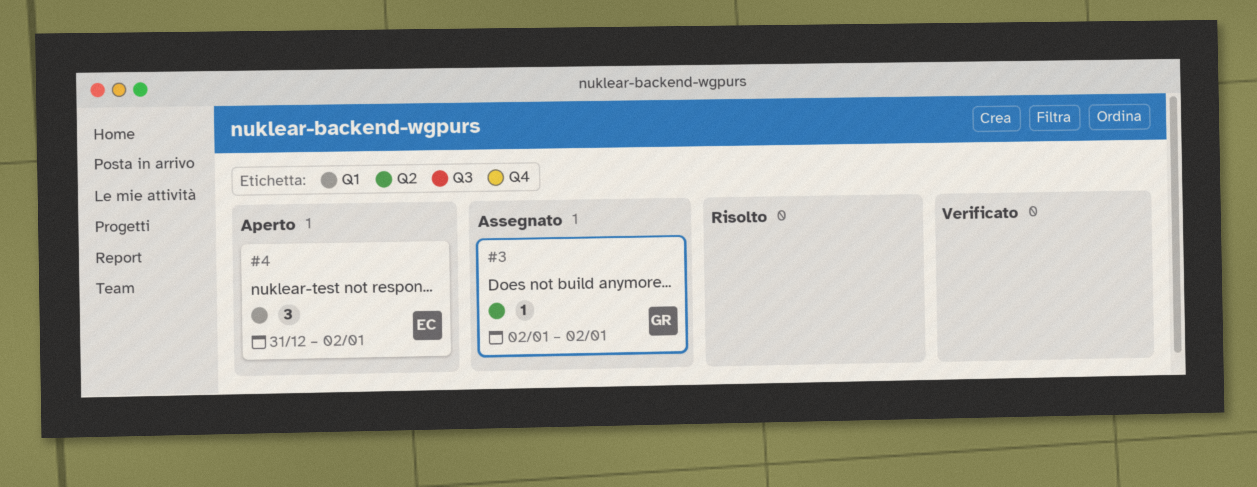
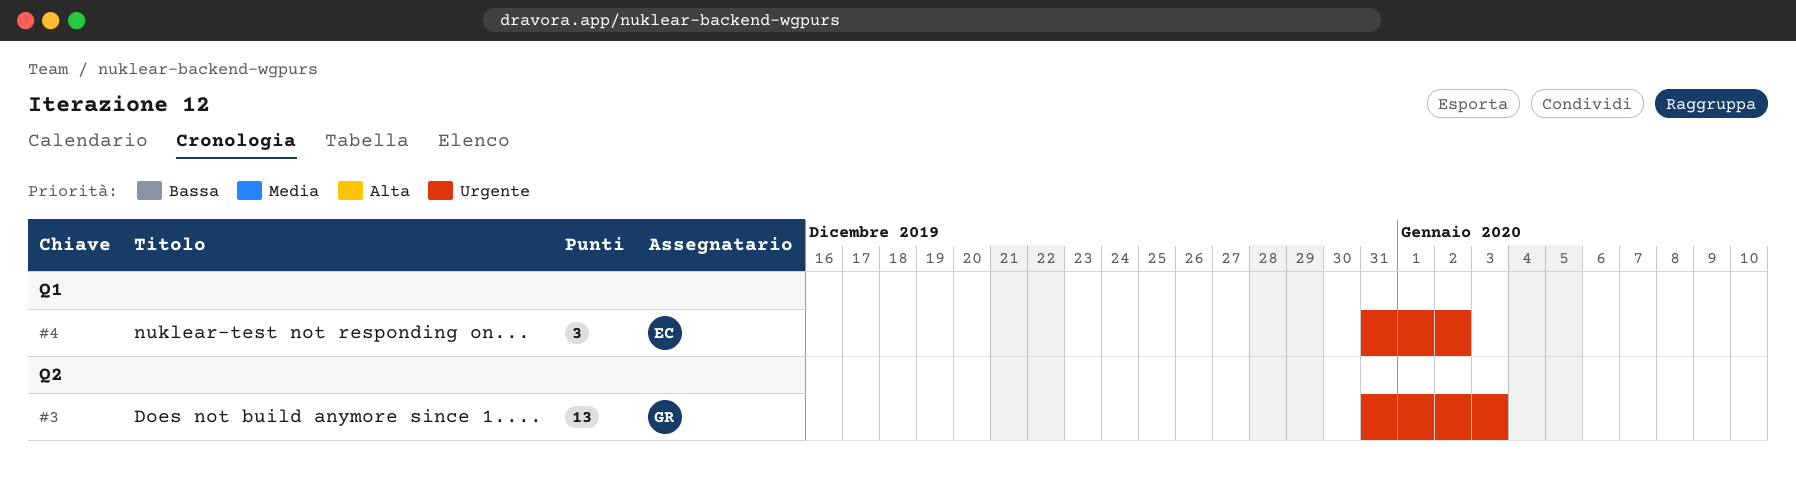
#3, estimate: 1 -> 13
#3, start: Jan 2 -> Dec 31
#3, due: Jan 2 -> Jan 3

